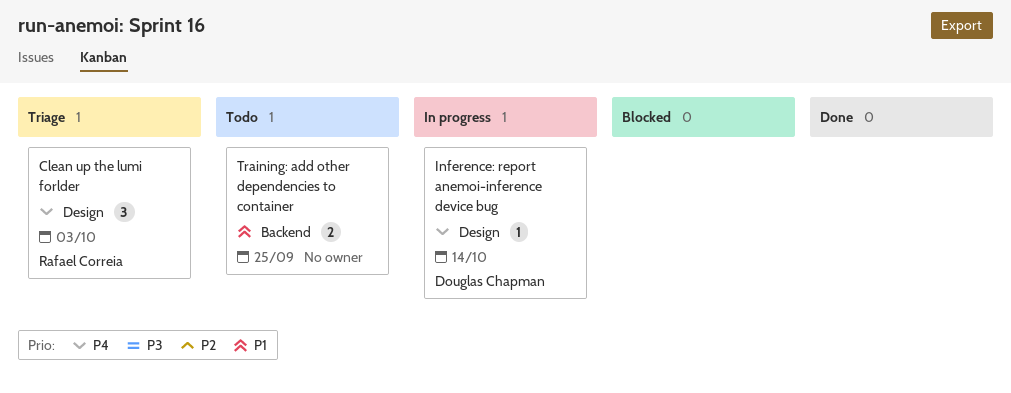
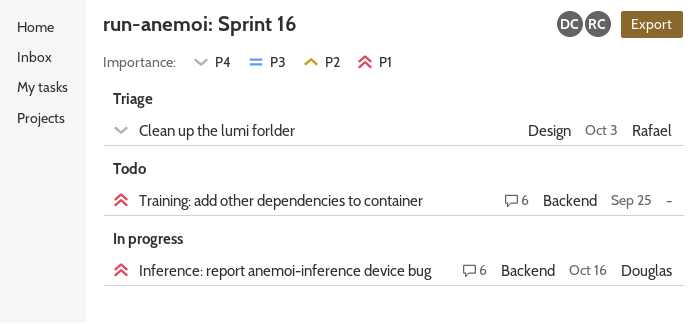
Inference: report anemoi-inference device bug, priority: P4 -> P1
Inference: report anemoi-inference device bug, label: Design -> Backend
Inference: report anemoi-inference device bug, due: Oct 14 -> Oct 16

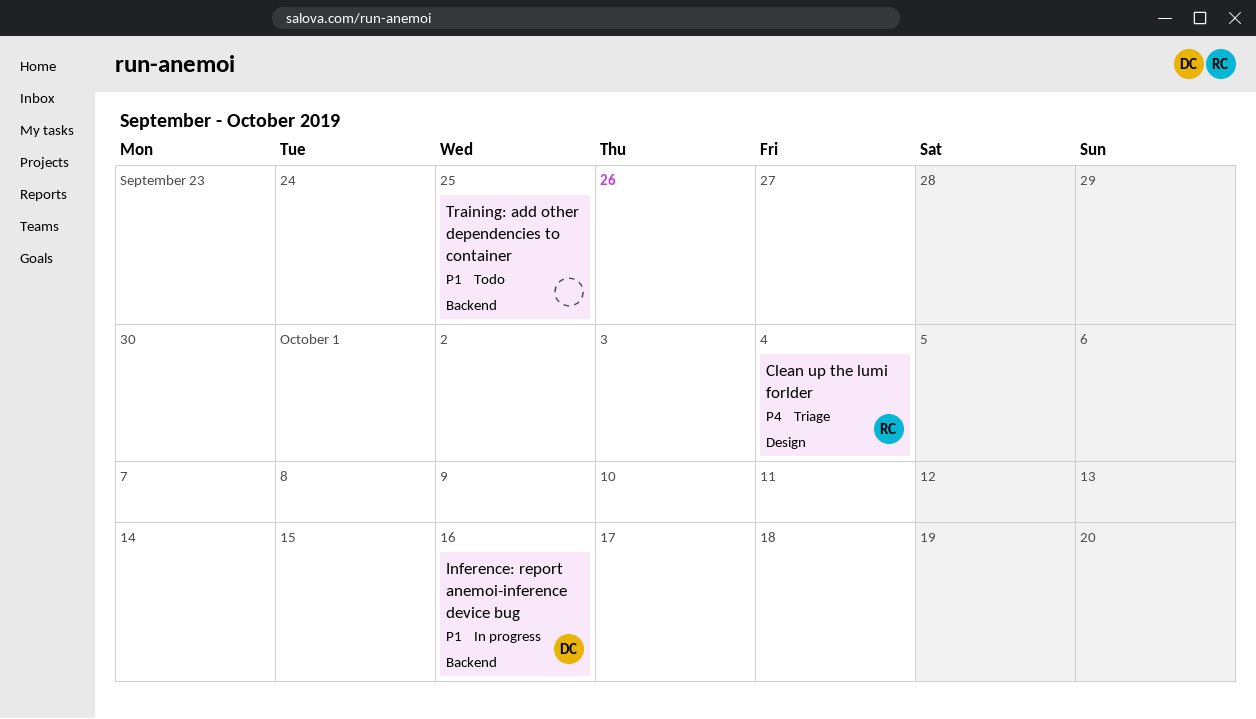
Clean up the lumi forlder, due: Oct 3 -> Oct 4

